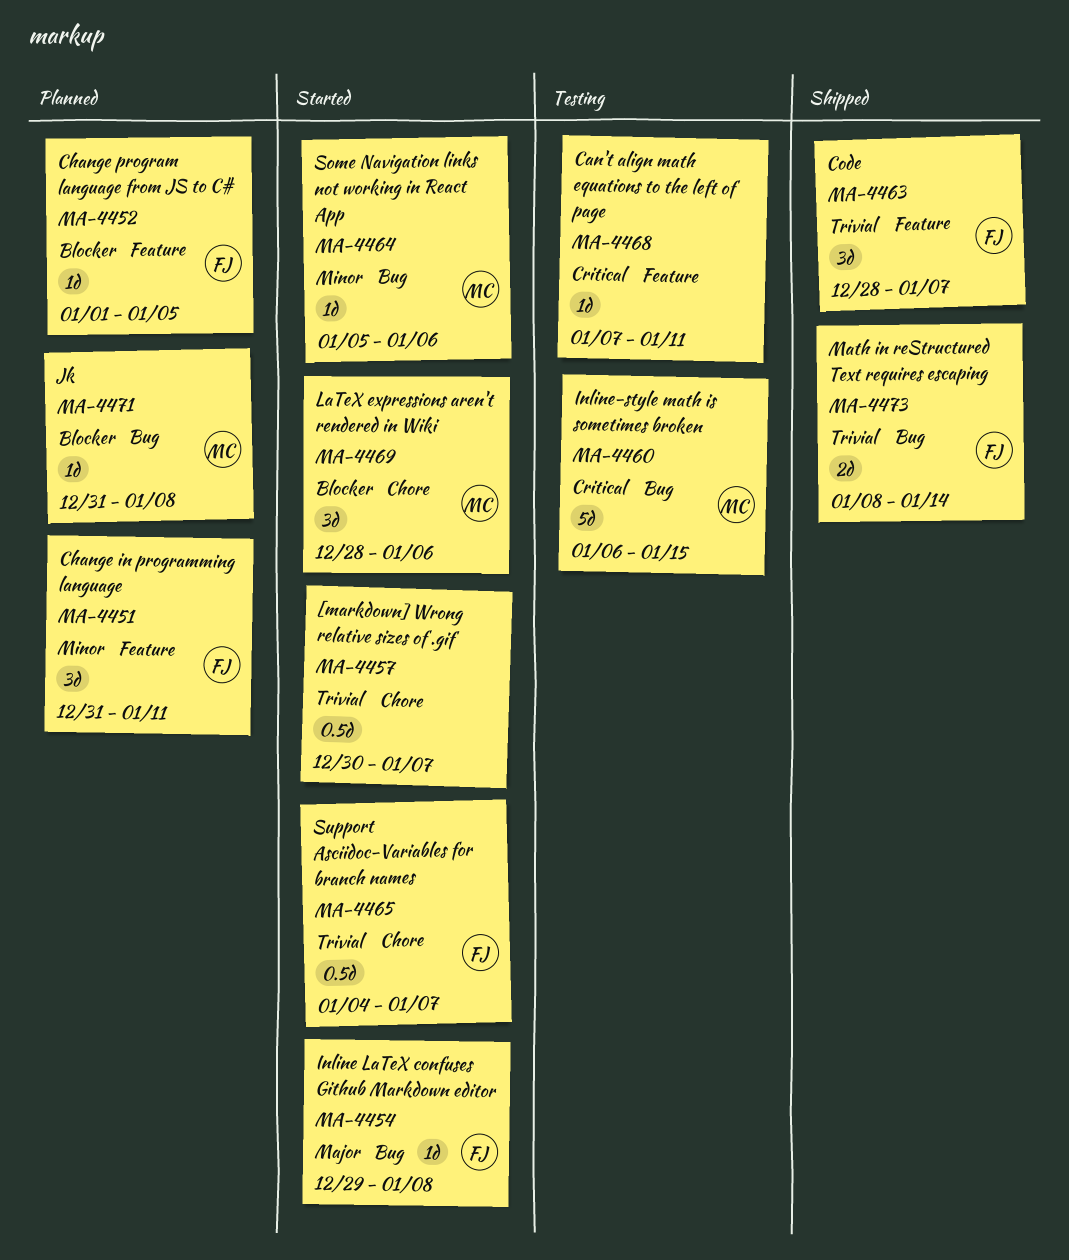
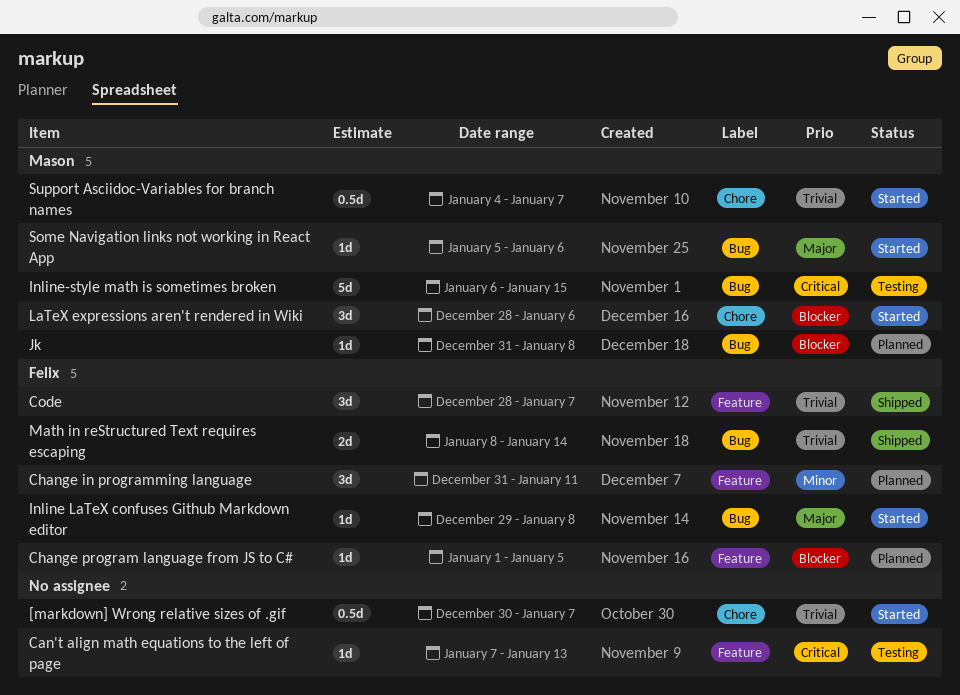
Can't align math equations to the left of page, due: Jan 11 -> Jan 13
Some Navigation links not working in React App, priority: Minor -> Major
Support Asciidoc-Variables for branch names, owner: Felix -> Mason

